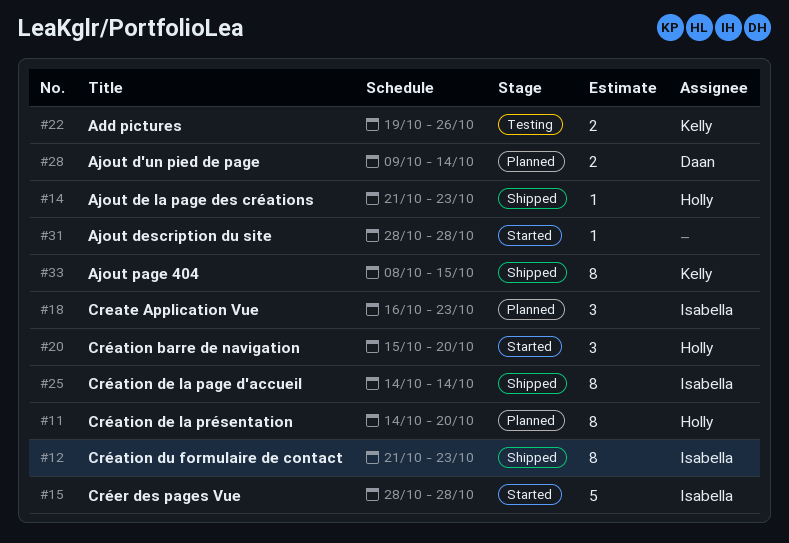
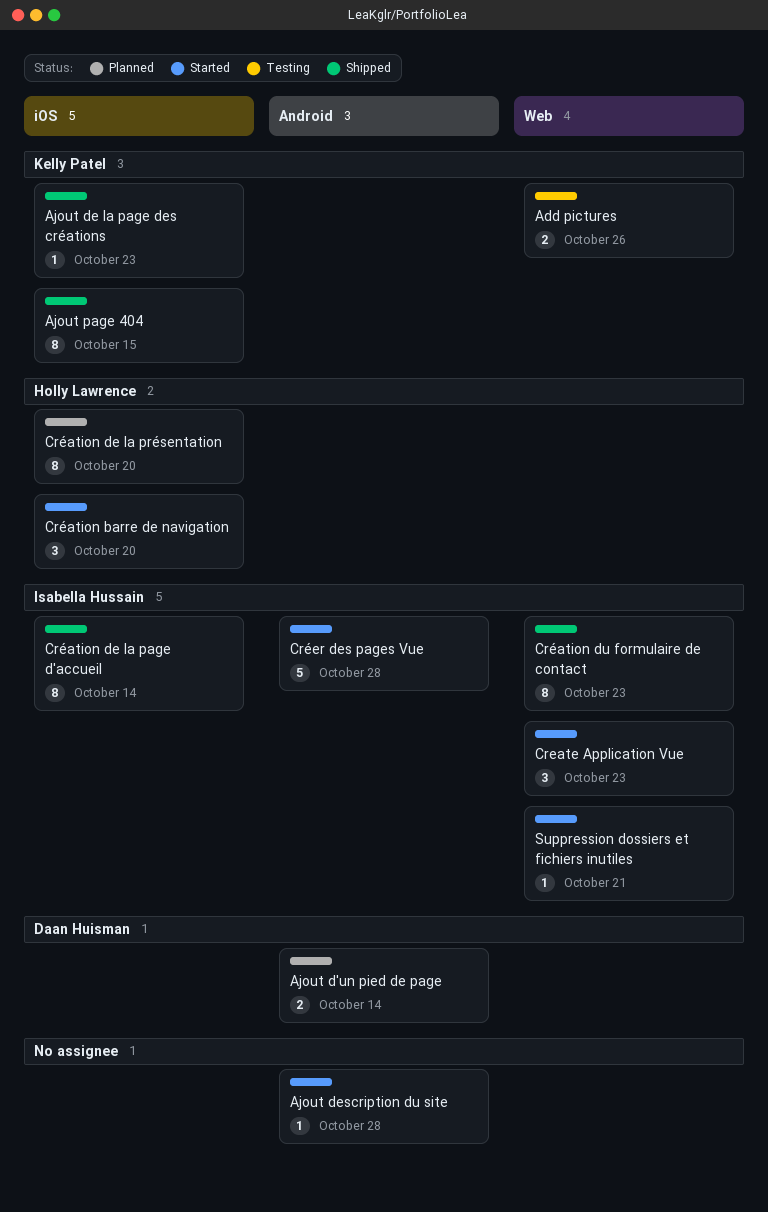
Ajout de la page des créations, owner: Holly Lawrence -> Kelly Patel
Create Application Vue, status: Planned -> Started
Suppression dossiers et fichiers inutiles: none -> present

